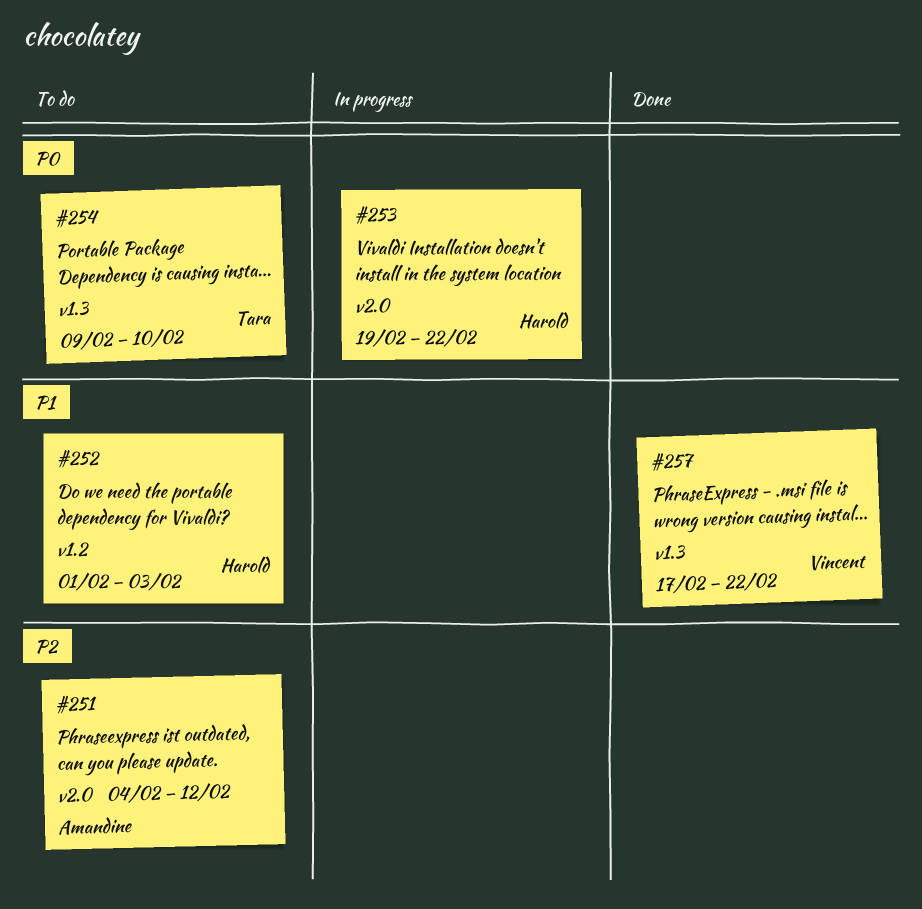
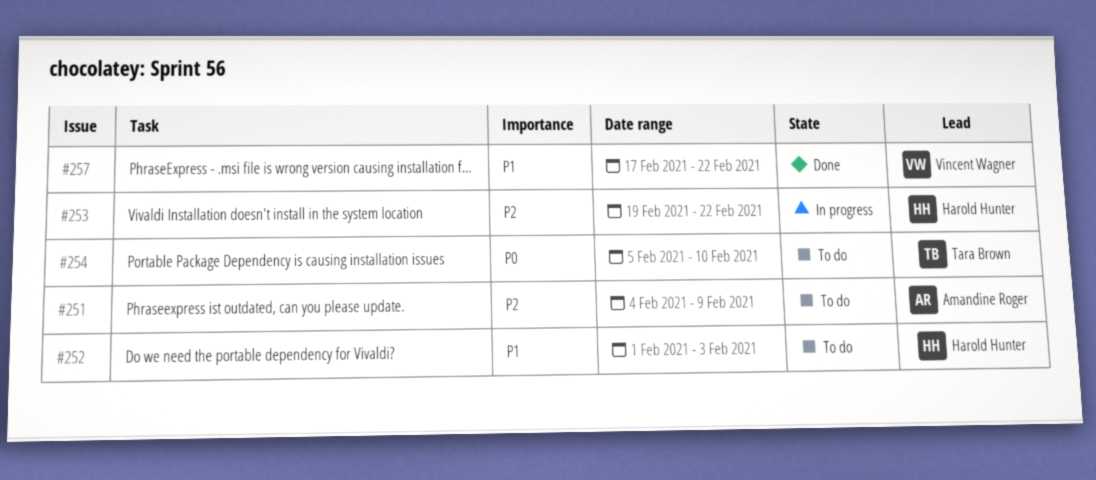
#251, due: Feb 12 -> Feb 9
#253, priority: P0 -> P2
#254, start: Feb 9 -> Feb 5

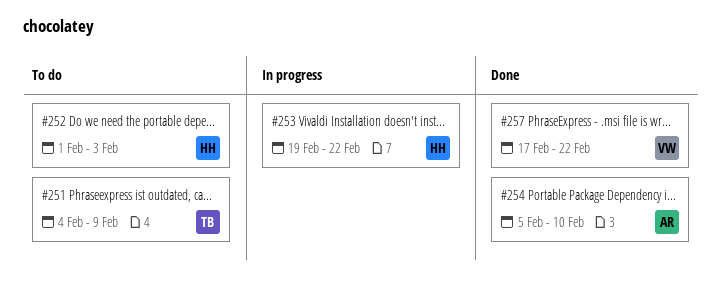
#251, owner: Amandine Roger -> Tara Brown
#254, status: To do -> Done
#254, owner: Tara Brown -> Amandine Roger

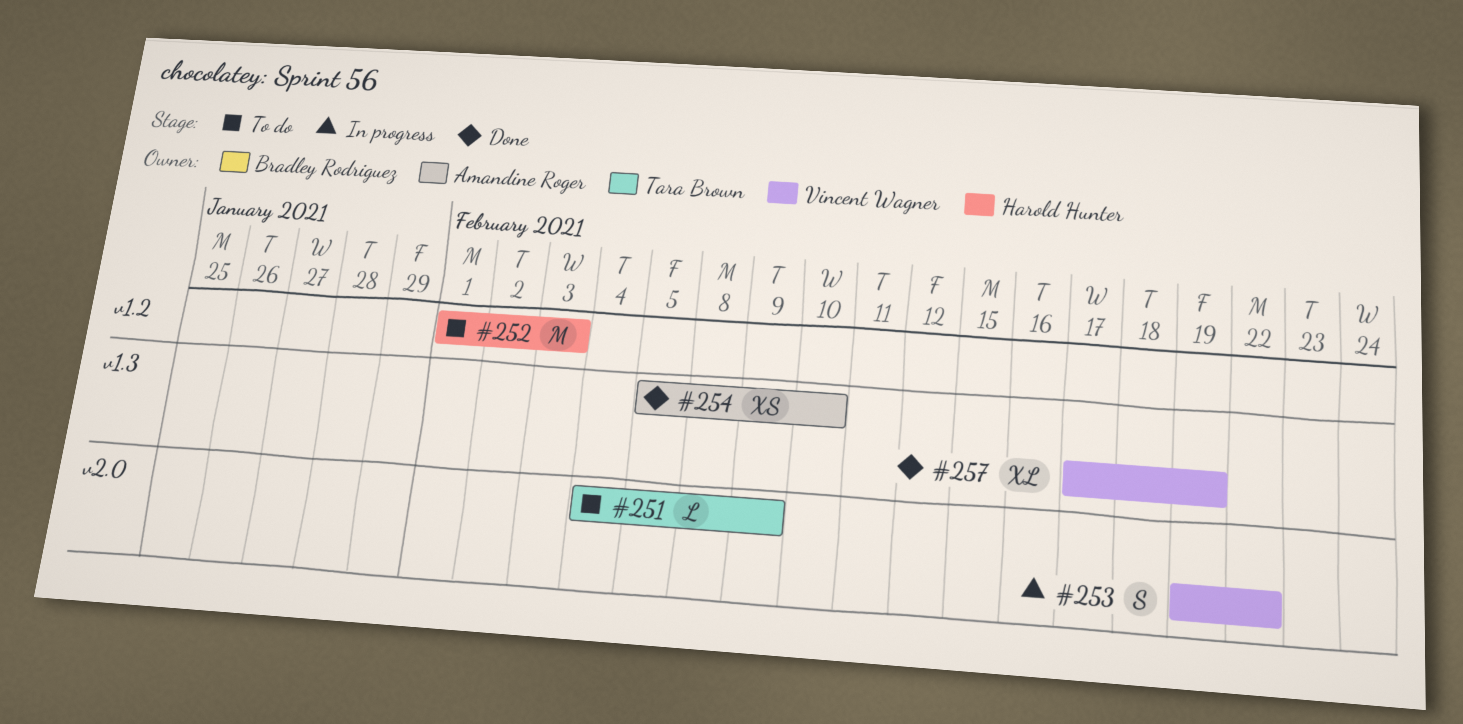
#253, owner: Harold Hunter -> Vincent Wagner
#257, due: Feb 22 -> Feb 19

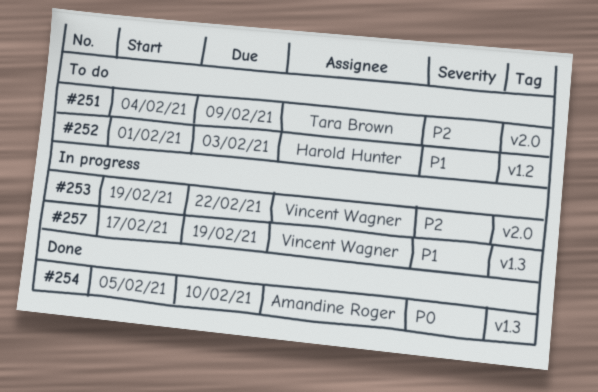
#257, status: Done -> In progress

